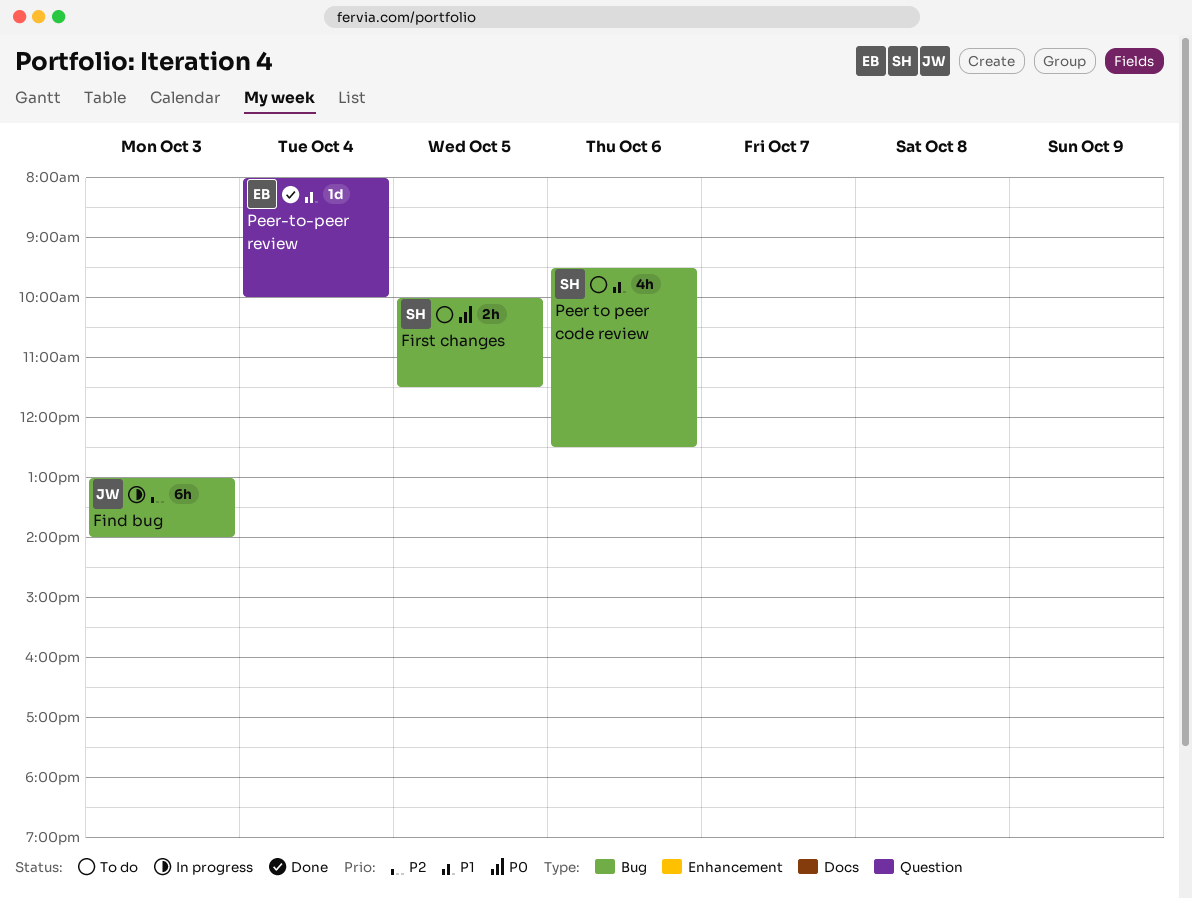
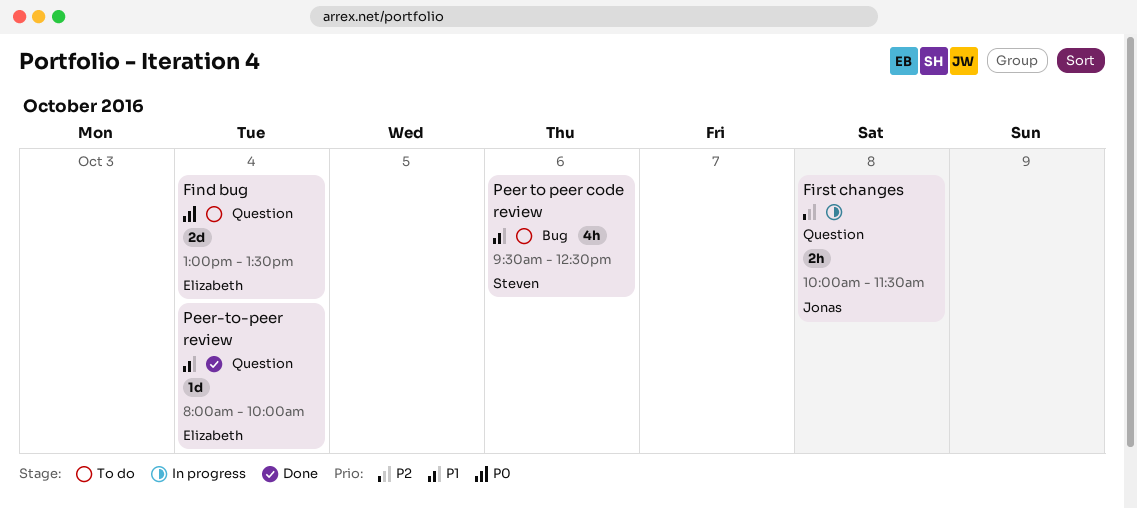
Find bug, status: In progress -> To do
Find bug, owner: Jonas -> Elizabeth
Find bug, priority: P2 -> P0
Find bug, label: Bug -> Question
Find bug, estimate: 6h -> 2d
Find bug, day: Oct 3 -> Oct 4
Find bug, ends: 14:00 -> 13:30
First changes, status: To do -> In progress
First changes, owner: Steven -> Jonas
First changes, priority: P0 -> P2
First changes, label: Bug -> Question
First changes, day: Oct 5 -> Oct 8

